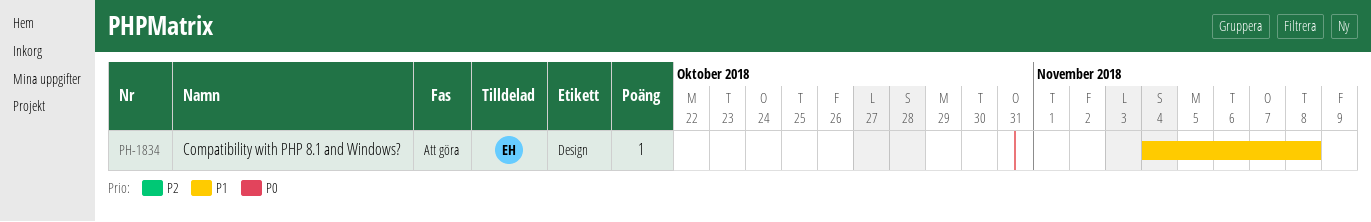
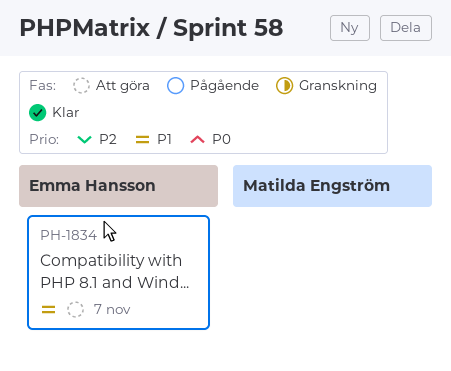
PH-1834, due: Nov 8 -> Nov 7

